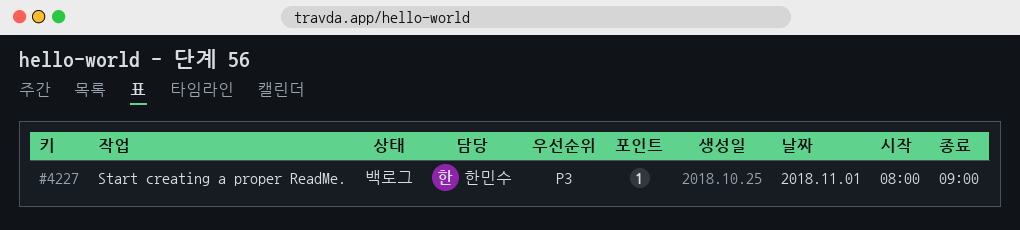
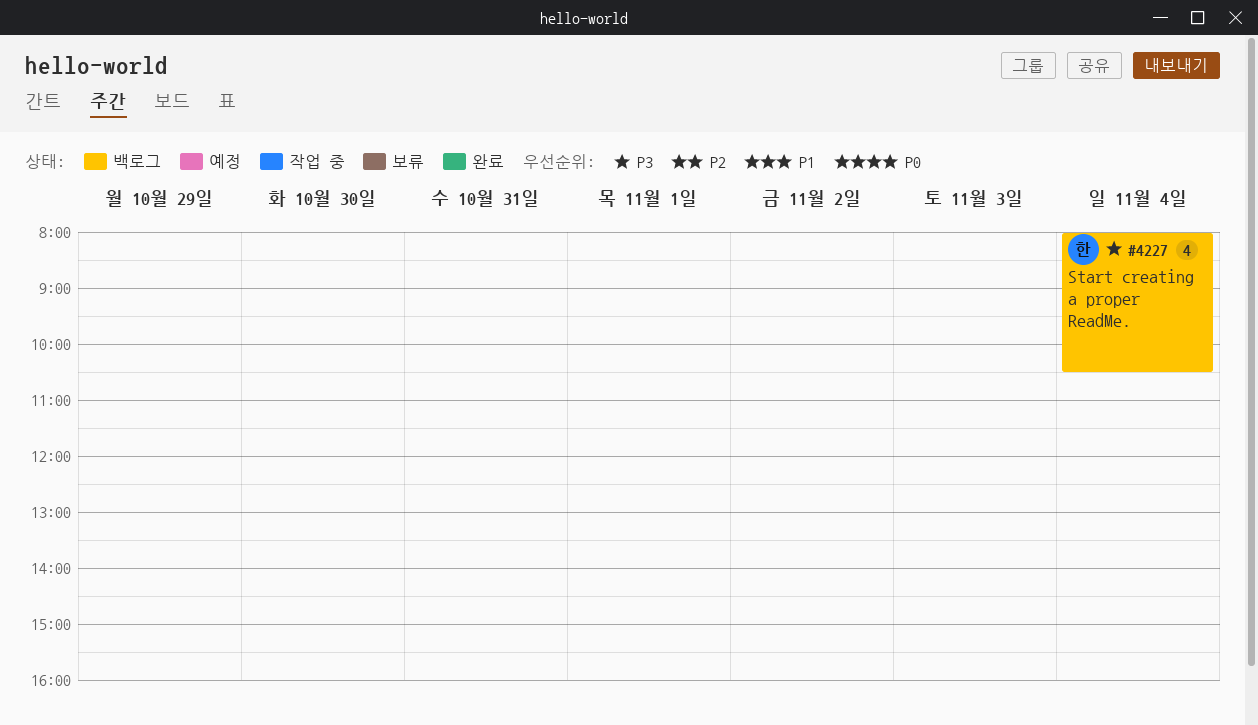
#4227, estimate: 1 -> 4
#4227, day: Nov 1 -> Nov 4
#4227, ends: 09:00 -> 10:30

